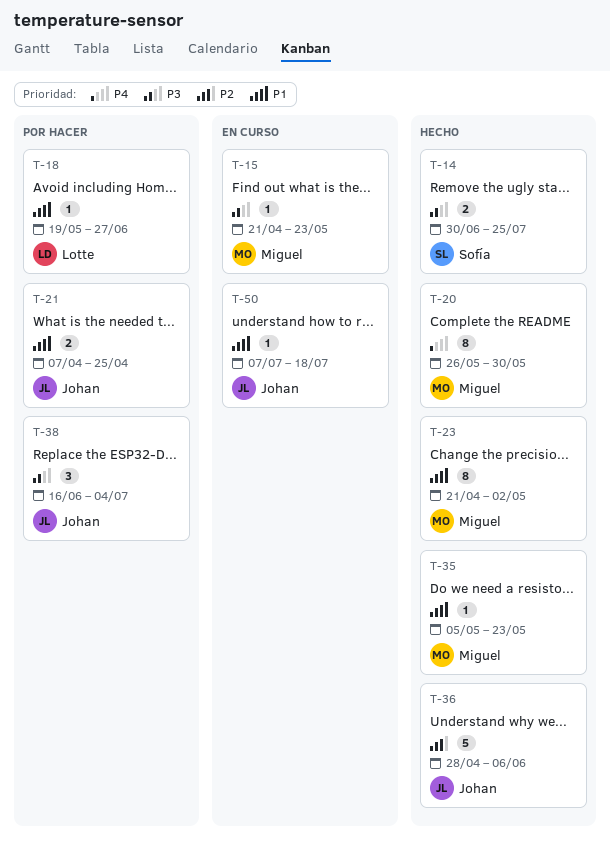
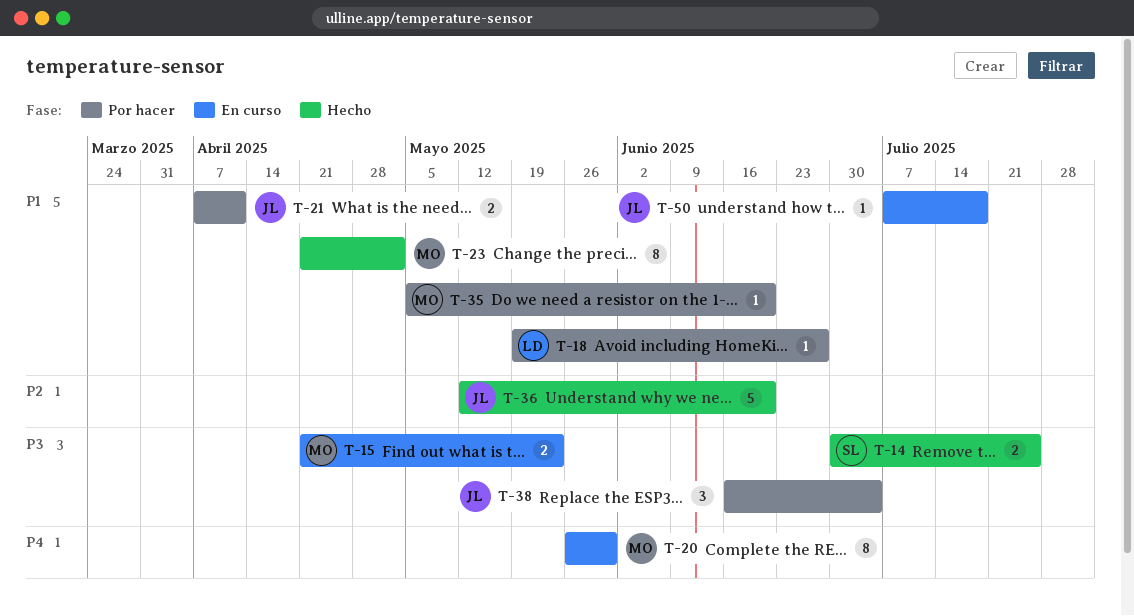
T-15, estimate: 1 -> 2
T-20, status: Hecho -> En curso
T-21, due: Apr 25 -> Apr 11
T-35, status: Hecho -> Por hacer
T-35, due: May 23 -> Jun 20
T-36, start: Apr 28 -> May 12
T-36, due: Jun 6 -> Jun 20

